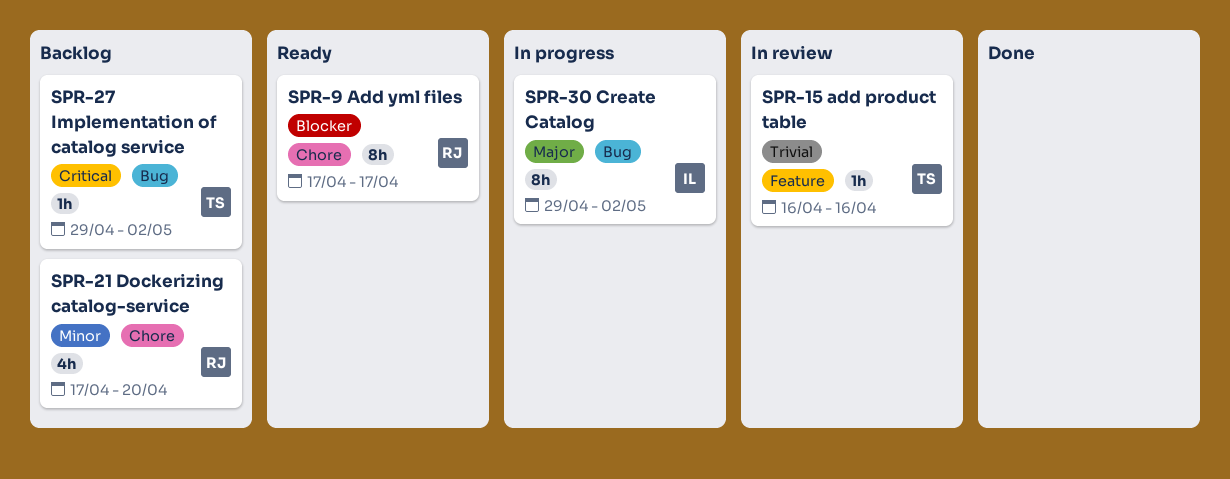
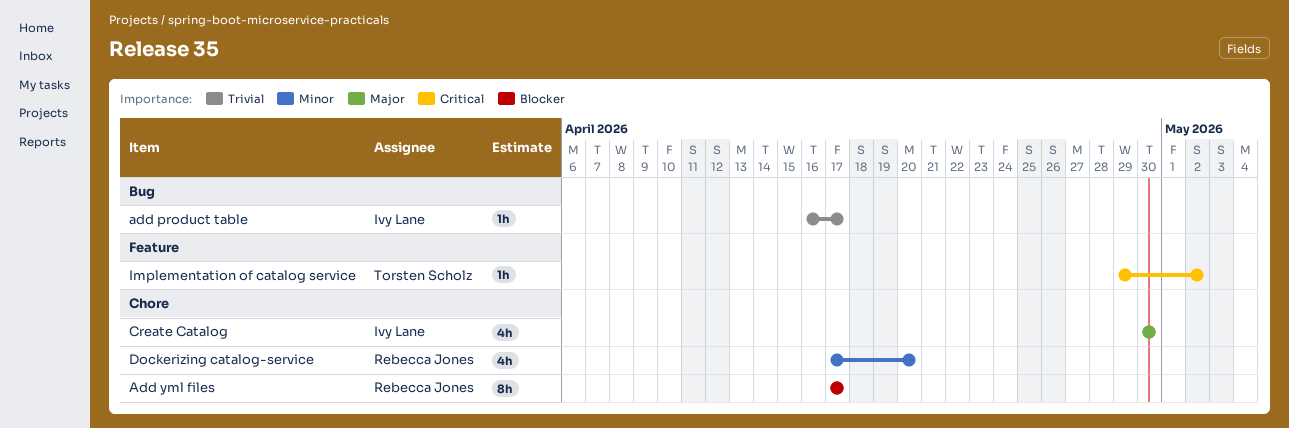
add product table, owner: Torsten Scholz -> Ivy Lane
add product table, label: Feature -> Bug
add product table, due: Apr 16 -> Apr 17
Create Catalog, label: Bug -> Chore
Create Catalog, estimate: 8h -> 4h
Create Catalog, start: Apr 29 -> Apr 30
Create Catalog, due: May 2 -> Apr 30
Implementation of catalog service, label: Bug -> Feature

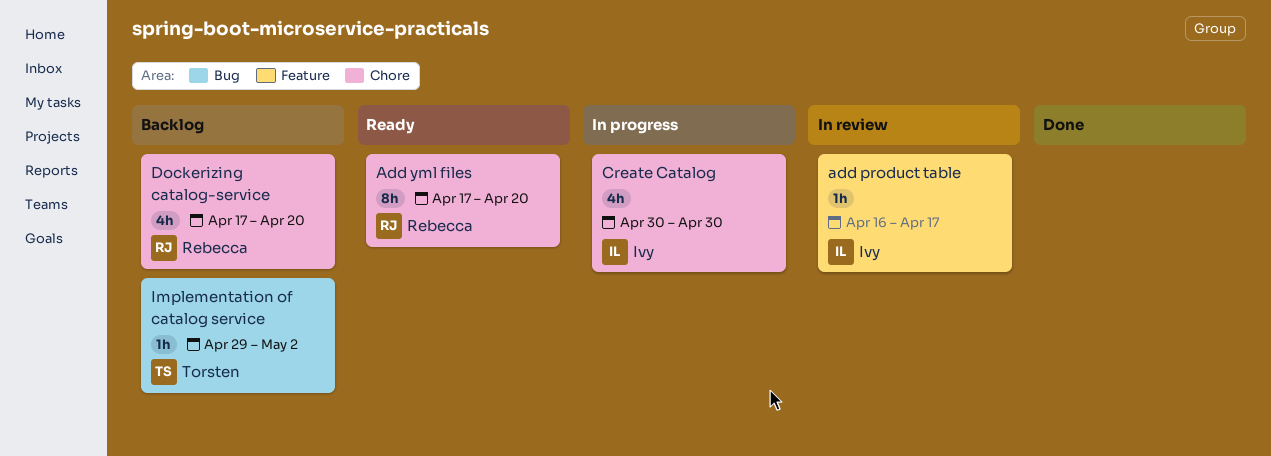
add product table, label: Bug -> Feature
Add yml files, due: Apr 17 -> Apr 20
Implementation of catalog service, label: Feature -> Bug

